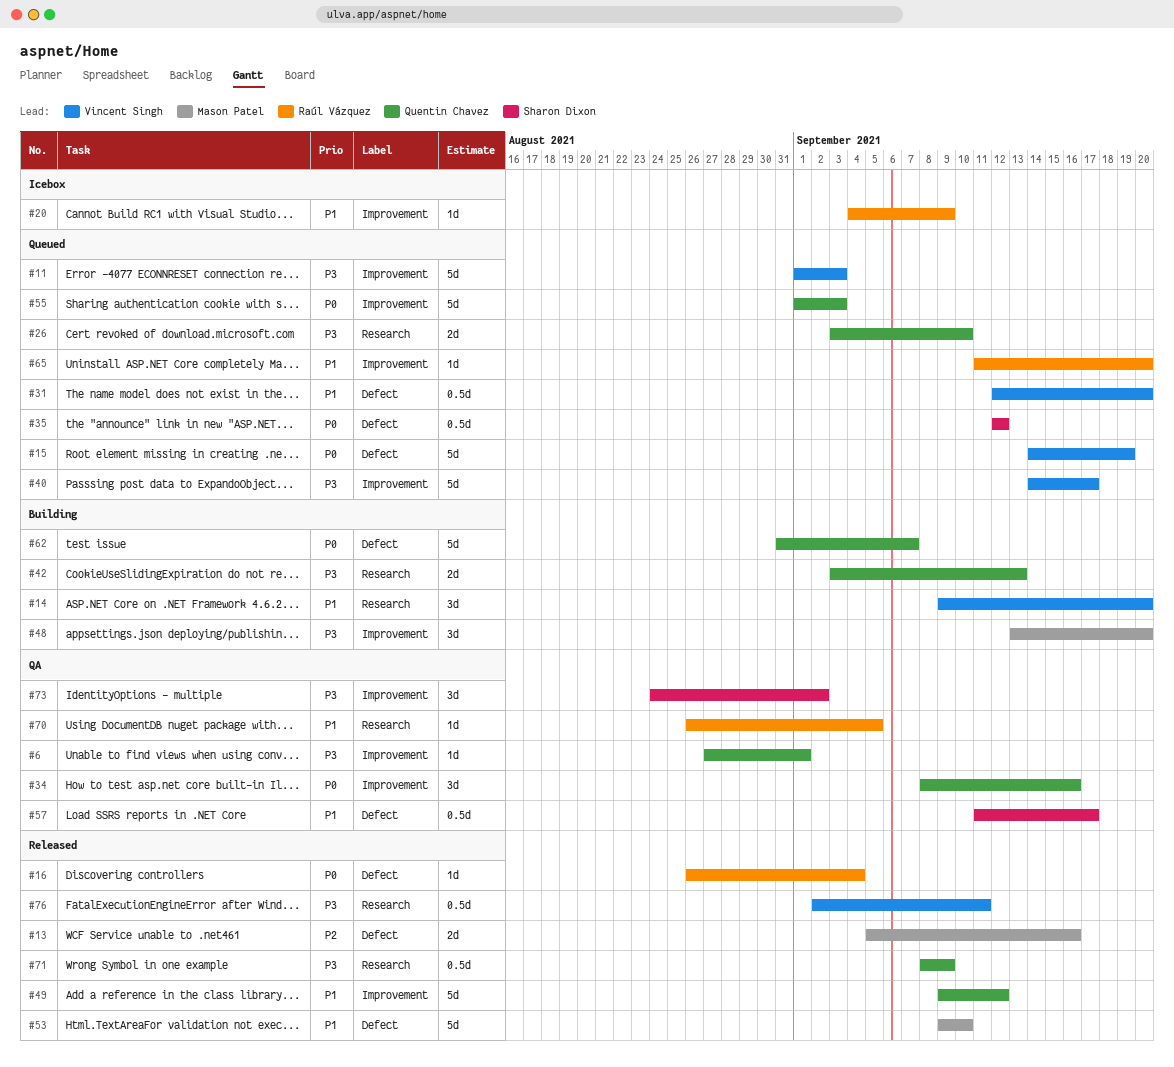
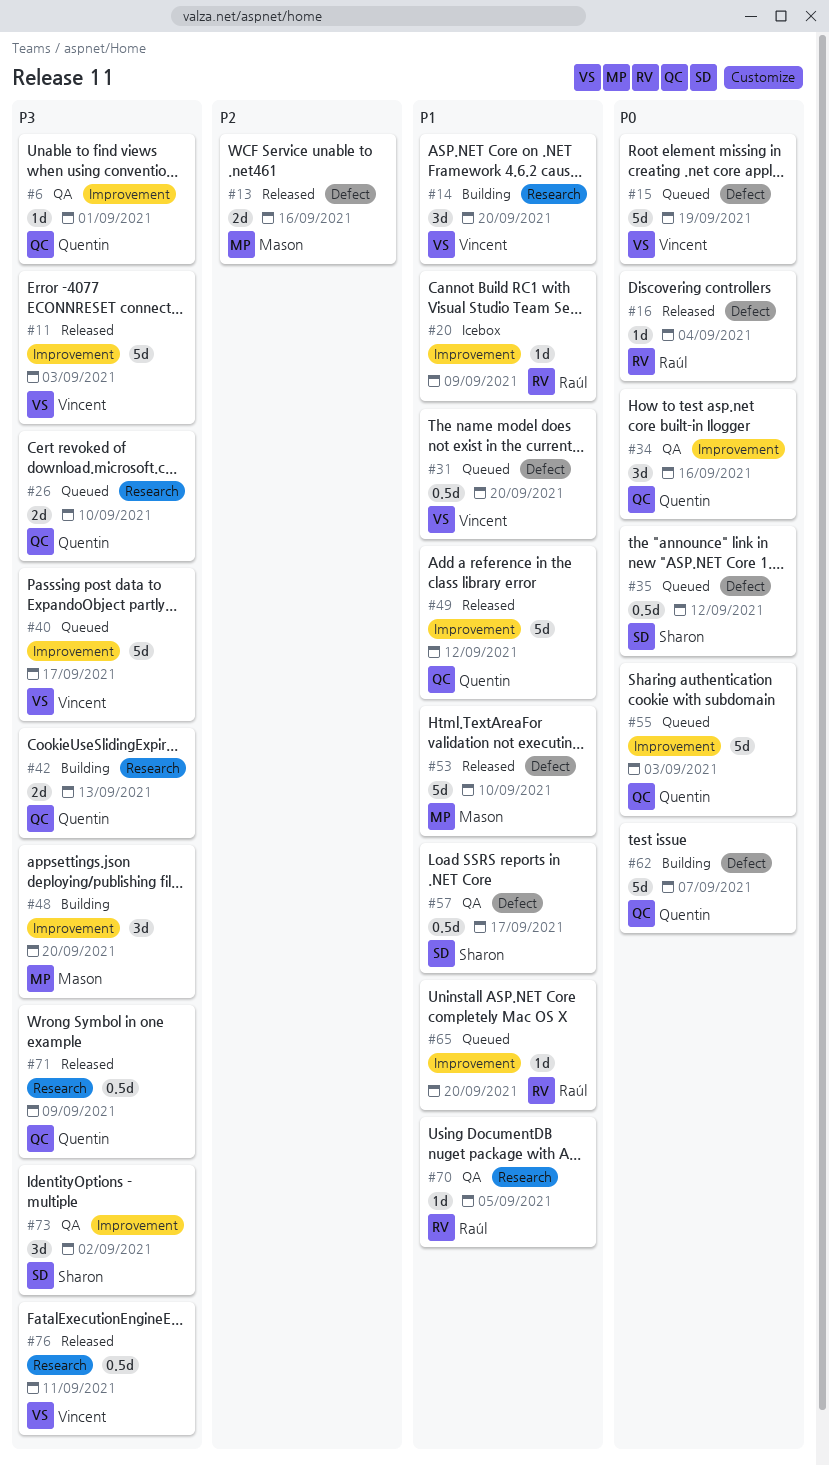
#11, status: Queued -> Released

